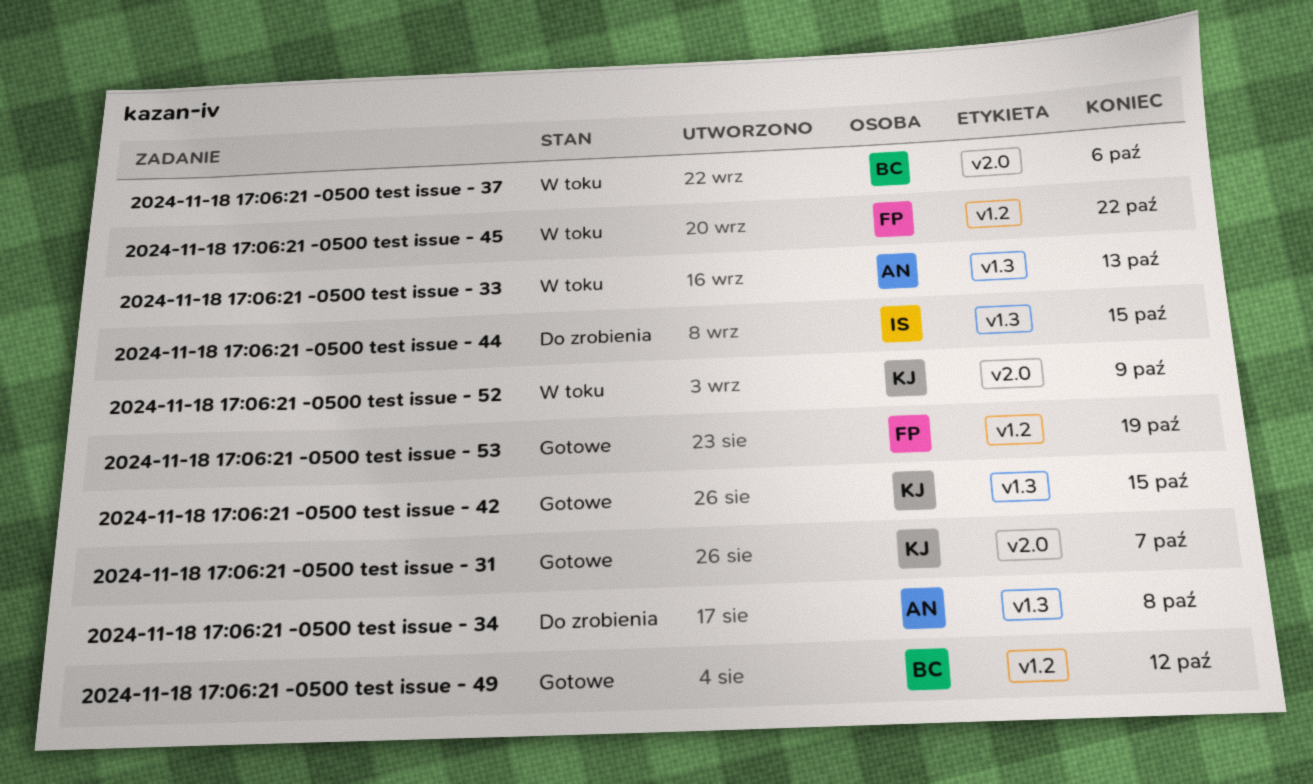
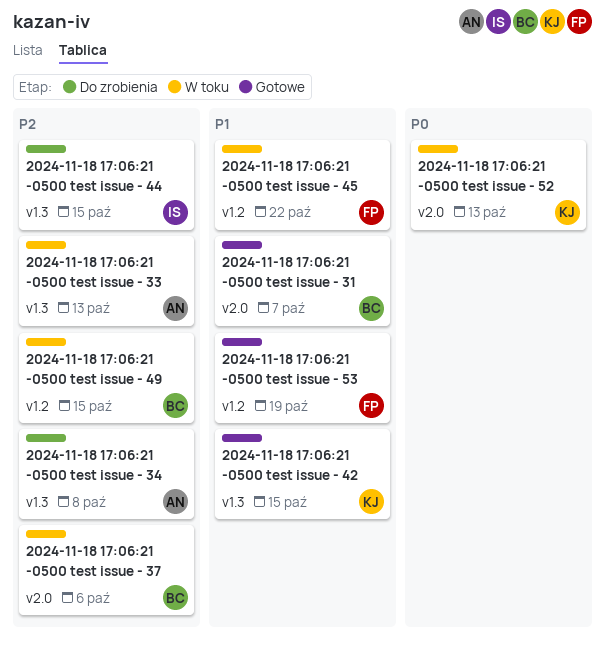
2024-11-18 17:06:21 -0500 test issue - 31, owner: KJ -> BC
2024-11-18 17:06:21 -0500 test issue - 49, status: Gotowe -> W toku
2024-11-18 17:06:21 -0500 test issue - 49, due: Oct 12 -> Oct 15
2024-11-18 17:06:21 -0500 test issue - 52, due: Oct 9 -> Oct 13

